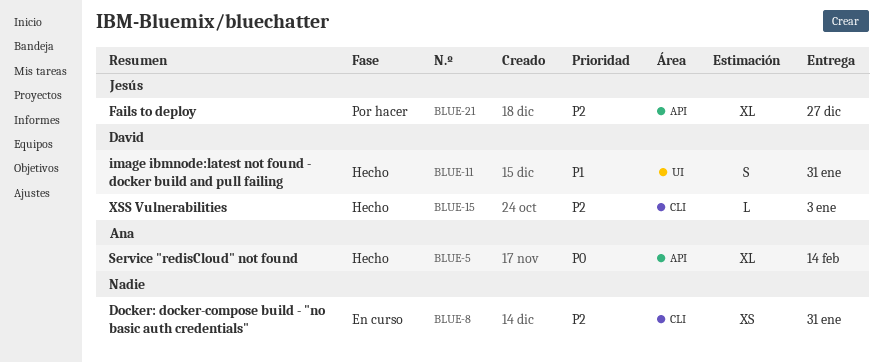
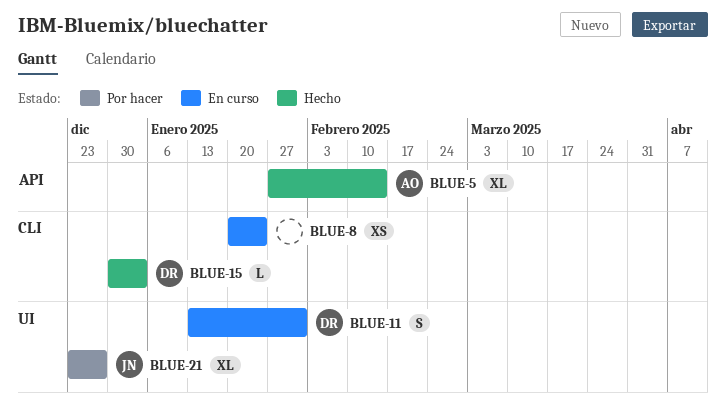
BLUE-8, due: Jan 31 -> Jan 24
BLUE-11, status: Hecho -> En curso
BLUE-21, label: API -> UI

